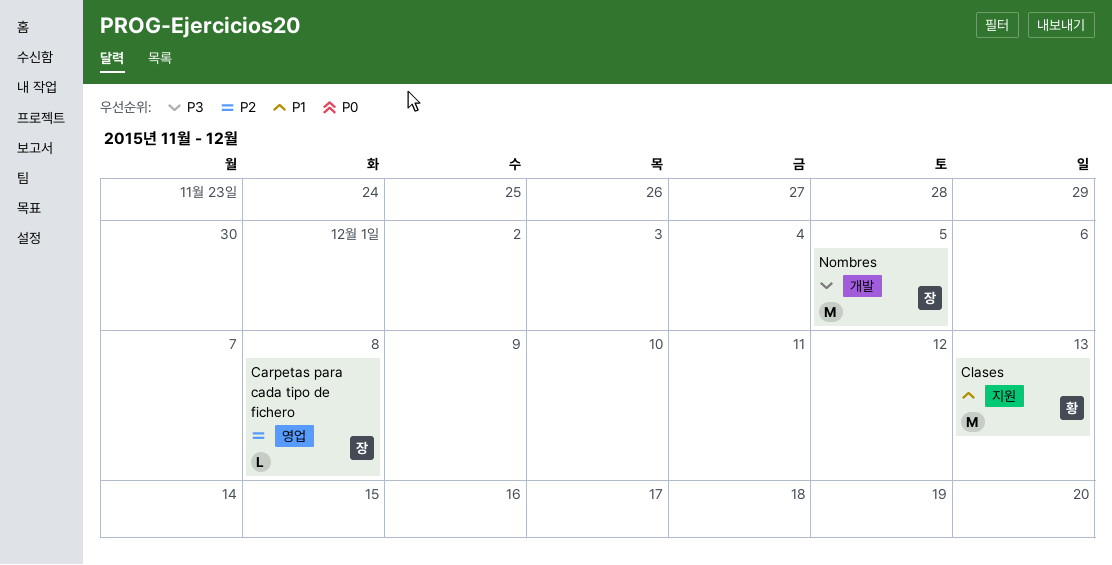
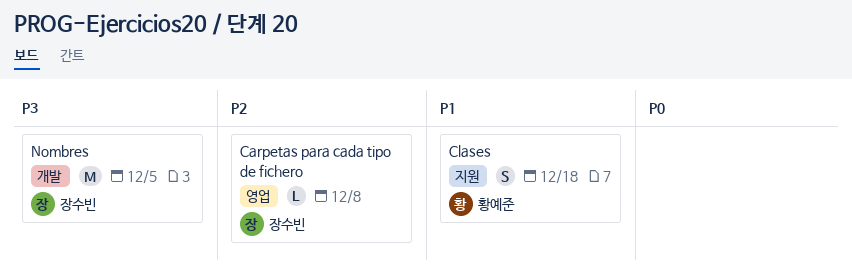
Clases, estimate: M -> S
Clases, due: Dec 13 -> Dec 18

